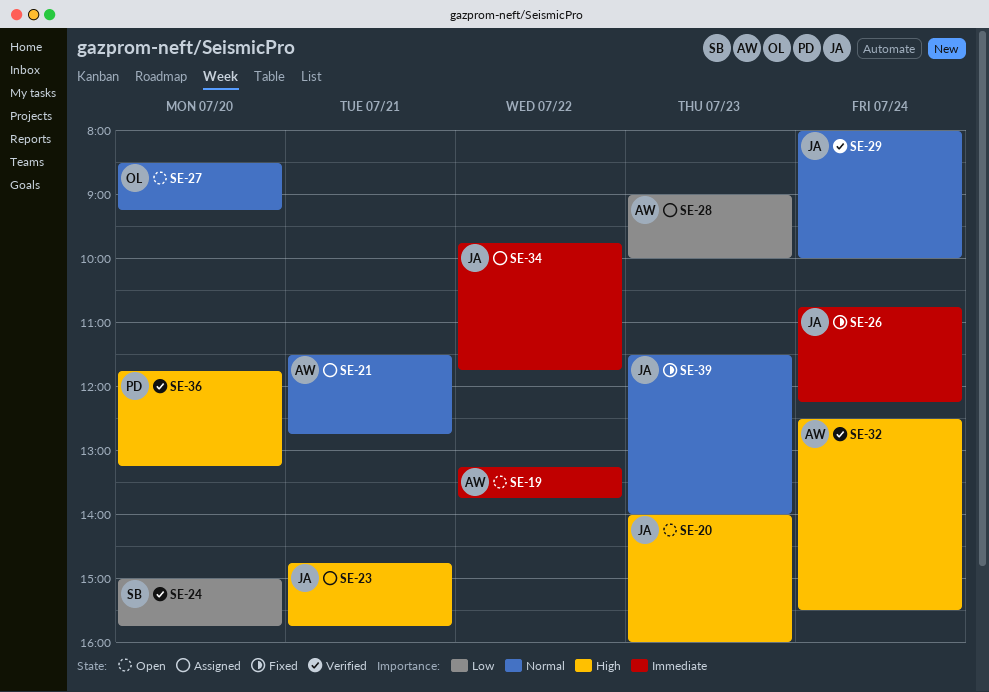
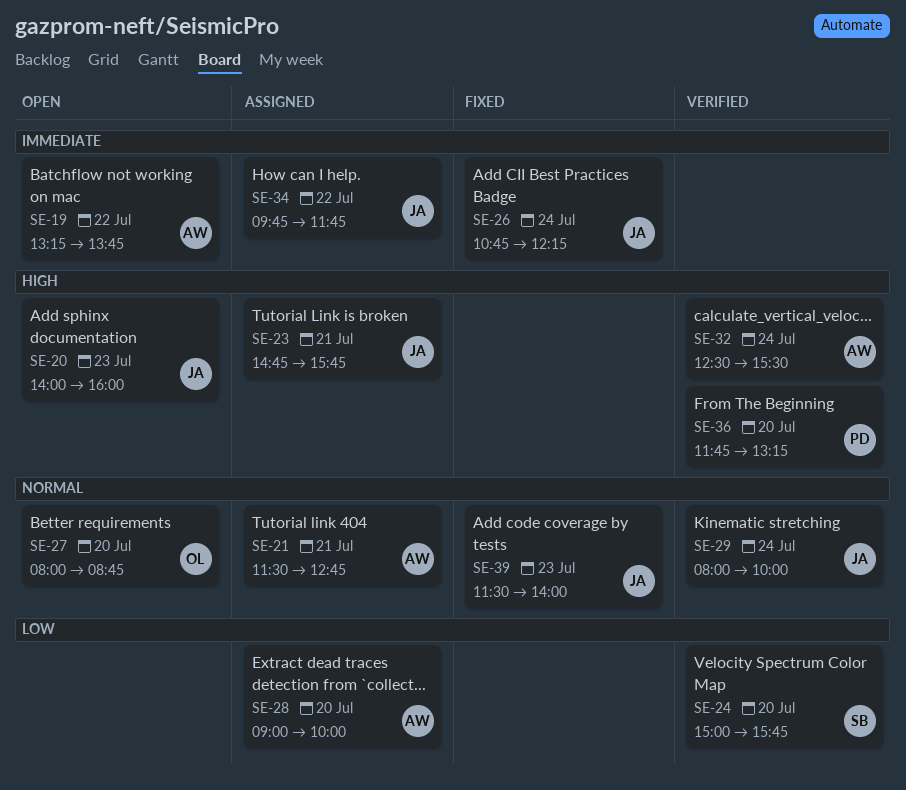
SE-27, begins: 08:30 -> 08:00
SE-27, ends: 09:15 -> 08:45
SE-28, day: Jul 23 -> Jul 20

